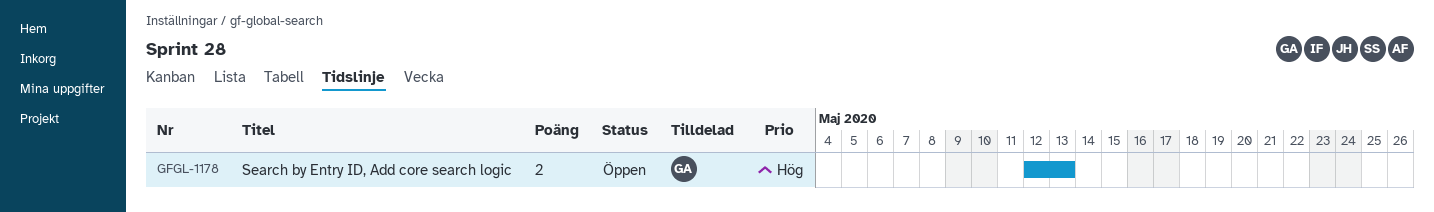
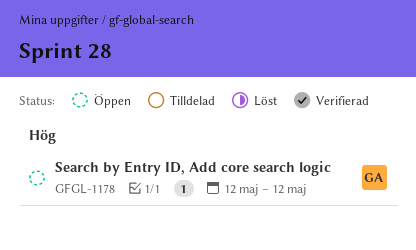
GFGL-1178, estimate: 2 -> 1
GFGL-1178, due: May 13 -> May 12

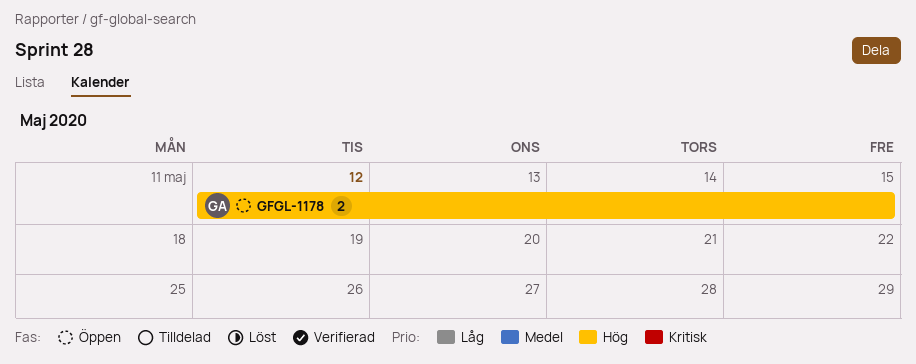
GFGL-1178, estimate: 1 -> 2
GFGL-1178, due: May 12 -> May 15

